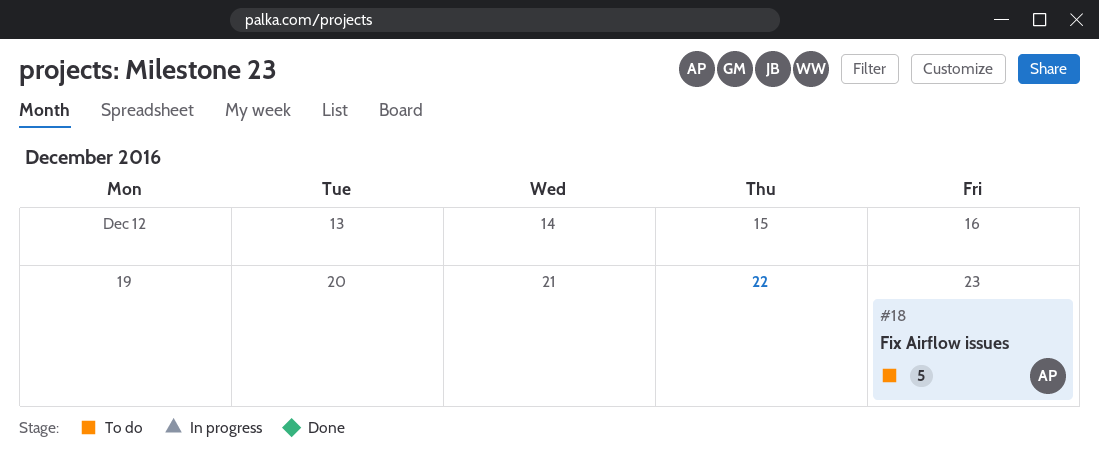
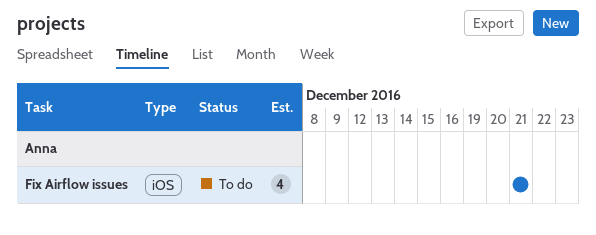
Fix Airflow issues, estimate: 5 -> 4
Fix Airflow issues, due: Dec 23 -> Dec 21

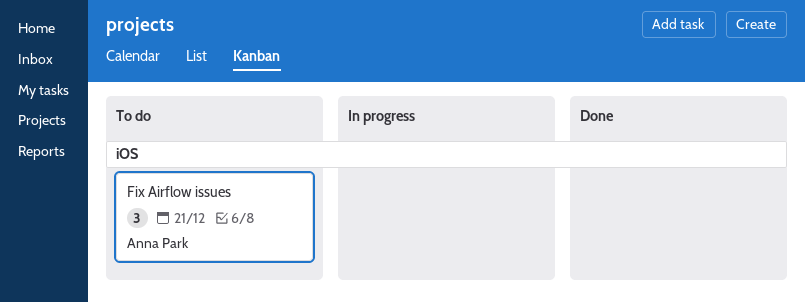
Fix Airflow issues, estimate: 4 -> 3

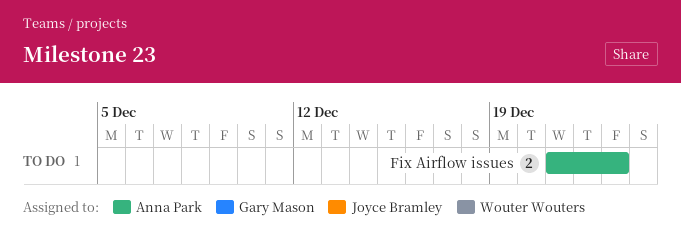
Fix Airflow issues, estimate: 3 -> 2
Fix Airflow issues, due: Dec 21 -> Dec 23

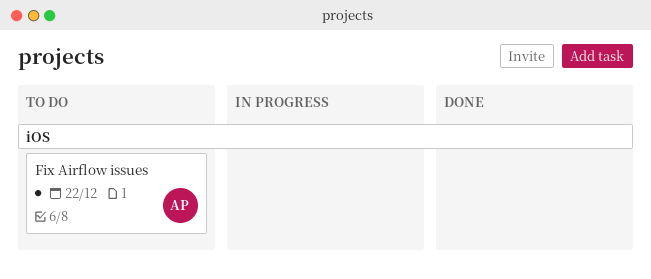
Fix Airflow issues, estimate: 2 -> 1
Fix Airflow issues, due: Dec 23 -> Dec 22

